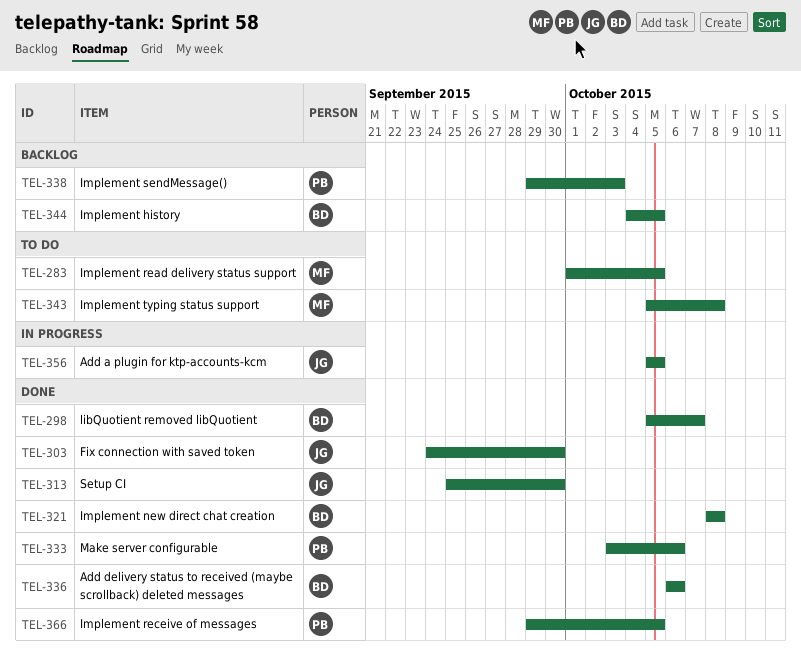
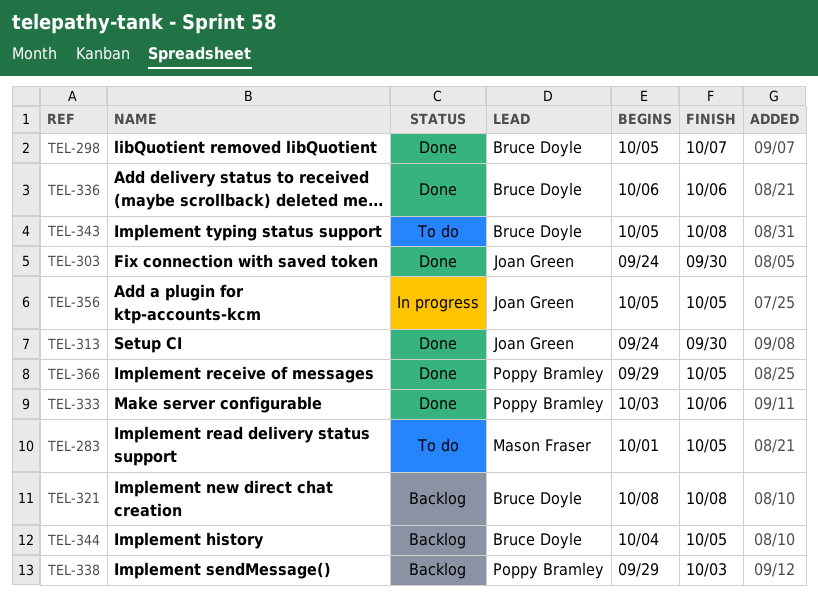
TEL-313, start: Sep 25 -> Sep 24
TEL-321, status: Done -> Backlog
TEL-343, owner: Mason Fraser -> Bruce Doyle

